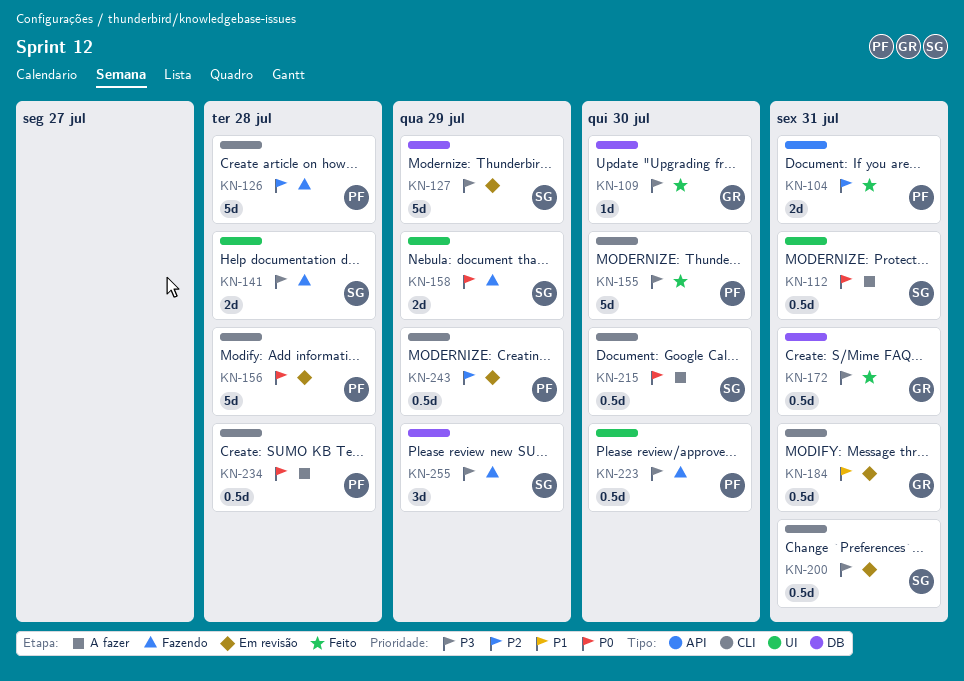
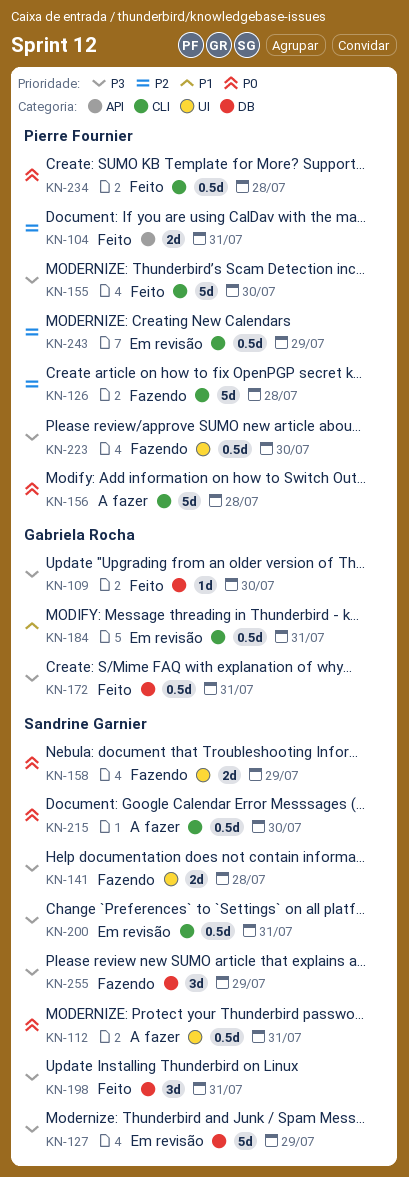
KN-156, status: Em revisão -> A fazer
KN-198: none -> present
KN-234, status: A fazer -> Feito

